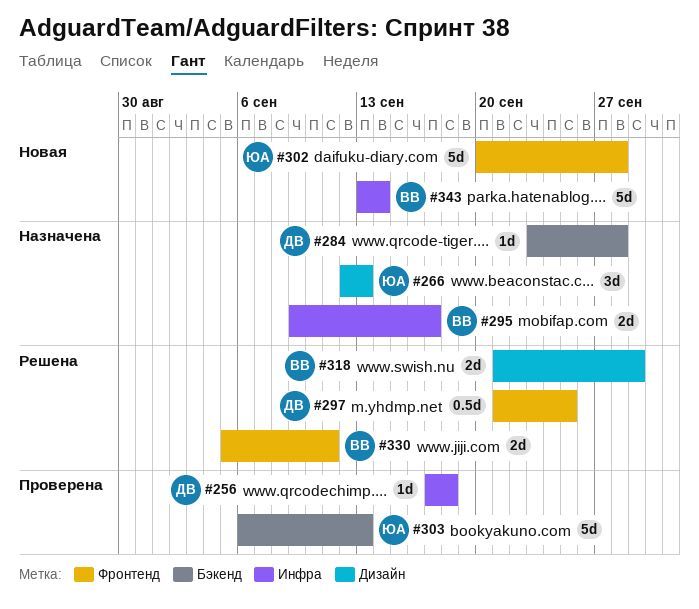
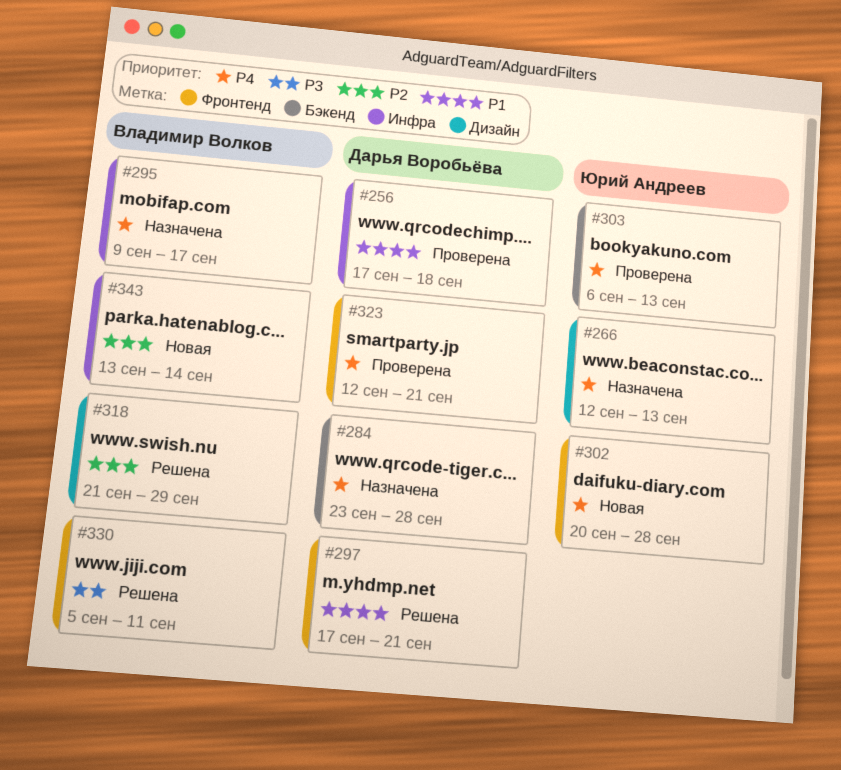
#297, start: Sep 21 -> Sep 17
#297, due: Sep 25 -> Sep 21
#323: none -> present

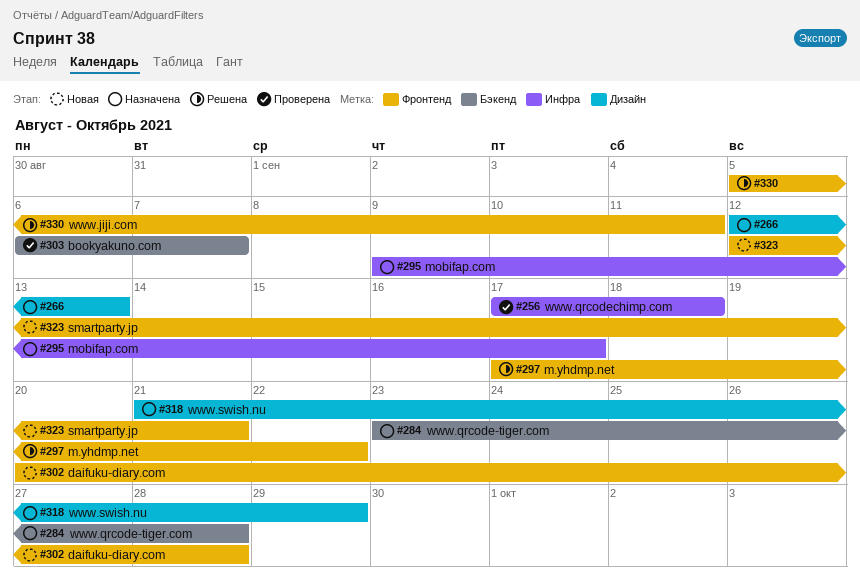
#297, due: Sep 21 -> Sep 22
#303, due: Sep 13 -> Sep 7
#318, status: Решена -> Назначена
#323, status: Проверена -> Новая
#343: present -> none

